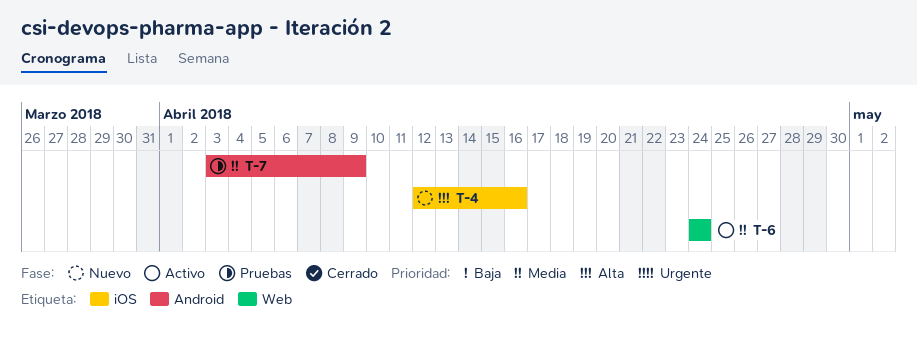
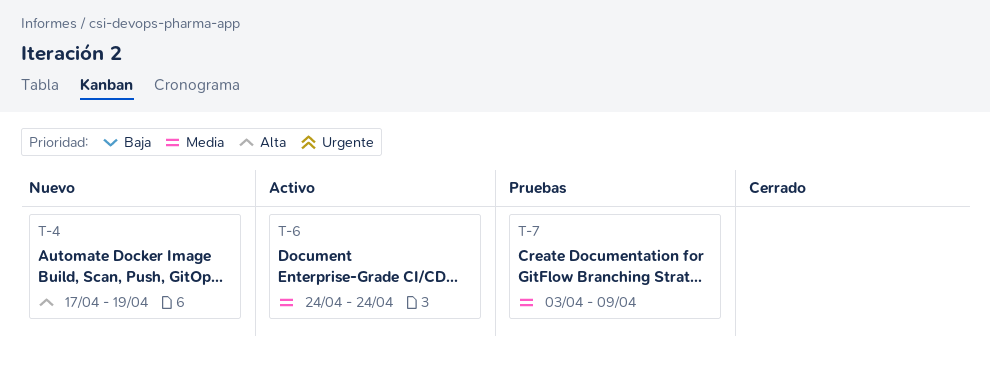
T-4, start: Apr 12 -> Apr 17
T-4, due: Apr 16 -> Apr 19

